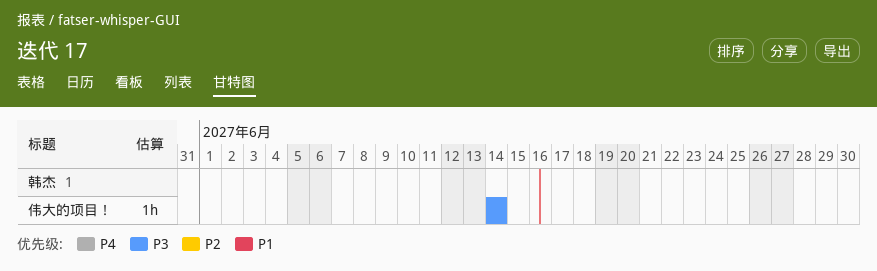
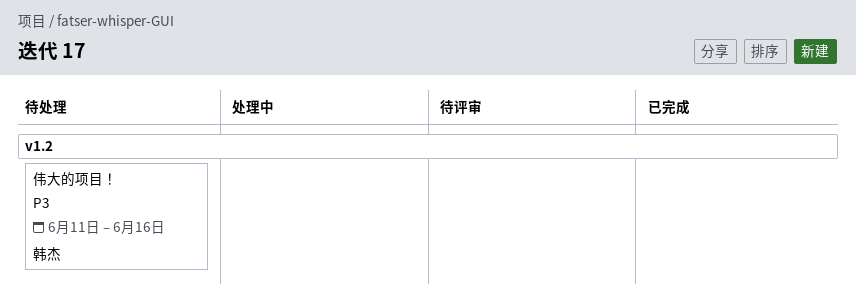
伟大的项目！, start: Jun 14 -> Jun 11
伟大的项目！, due: Jun 14 -> Jun 16

